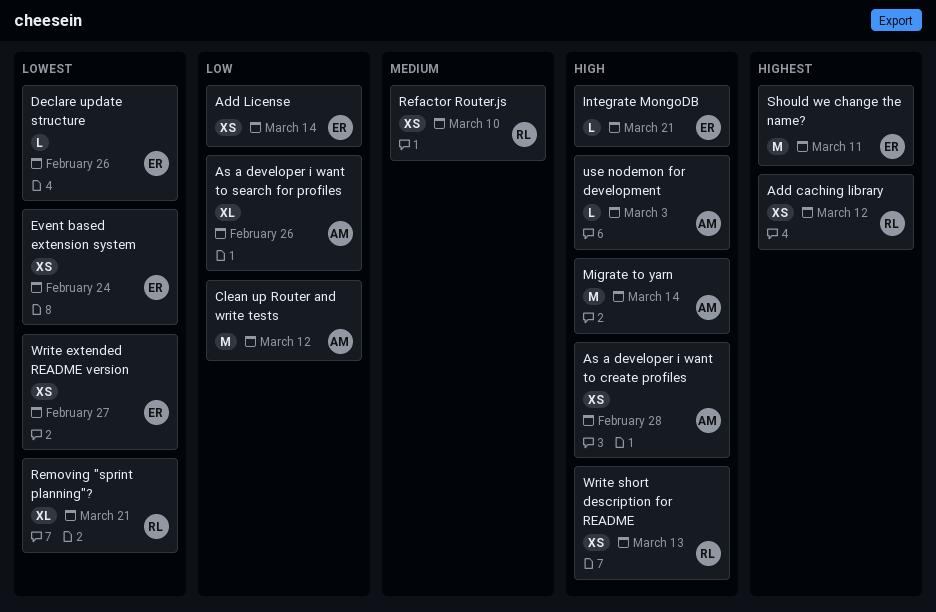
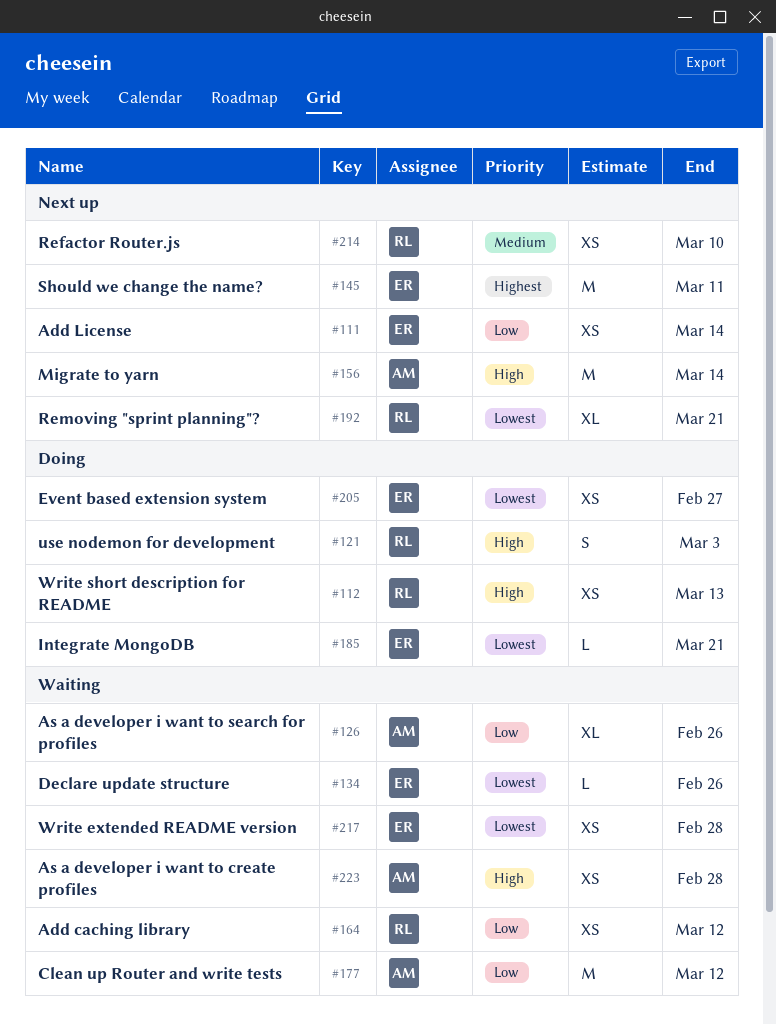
Add caching library, priority: Highest -> Low
Event based extension system, due: Feb 24 -> Feb 27
Integrate MongoDB, priority: High -> Lowest
use nodemon for development, owner: AM -> RL
use nodemon for development, estimate: L -> S
Write extended README version, due: Feb 27 -> Feb 28

